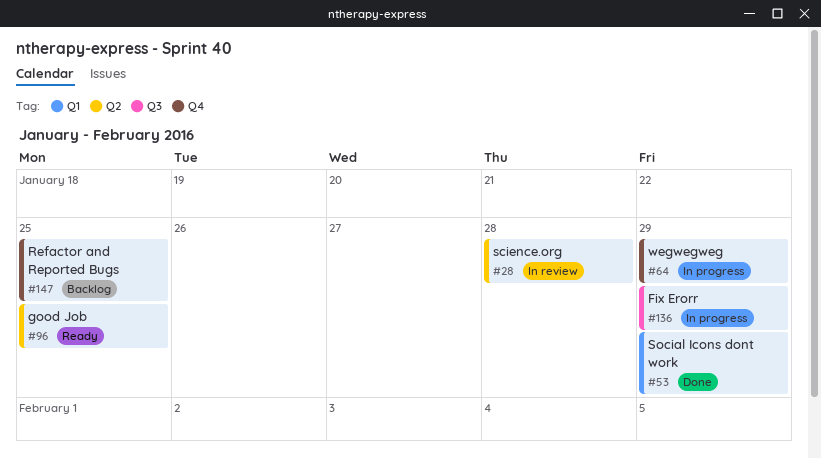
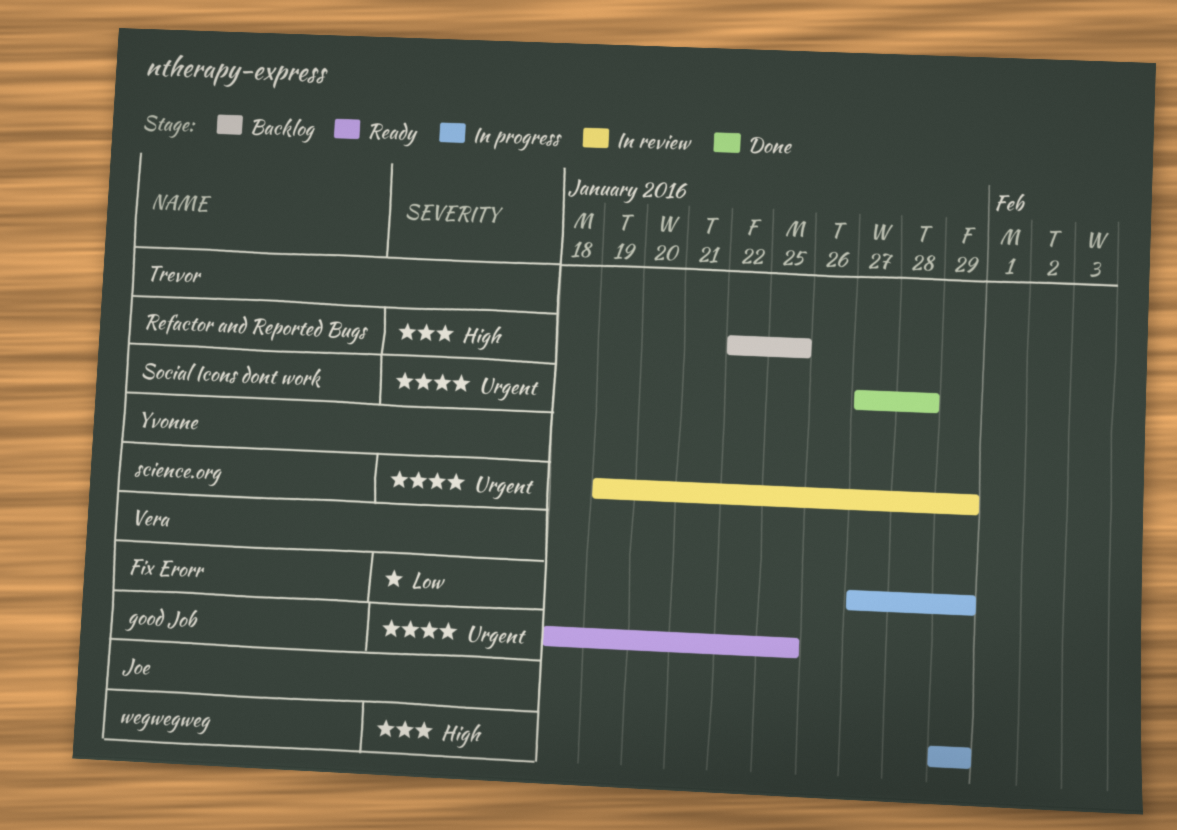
science.org, due: Jan 28 -> Jan 29
Social Icons dont work, due: Jan 29 -> Jan 28

